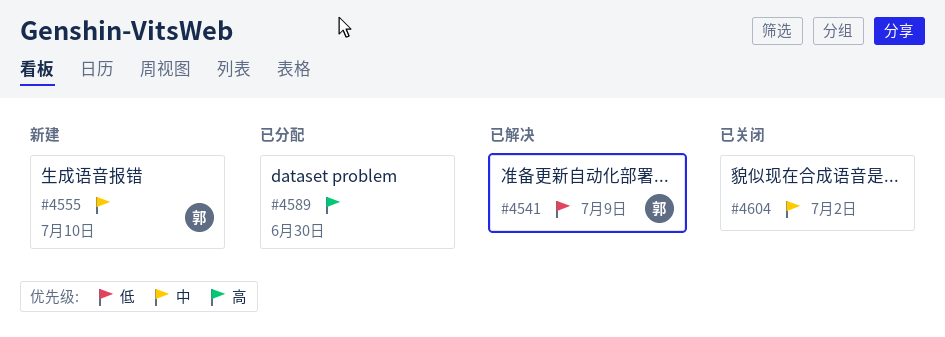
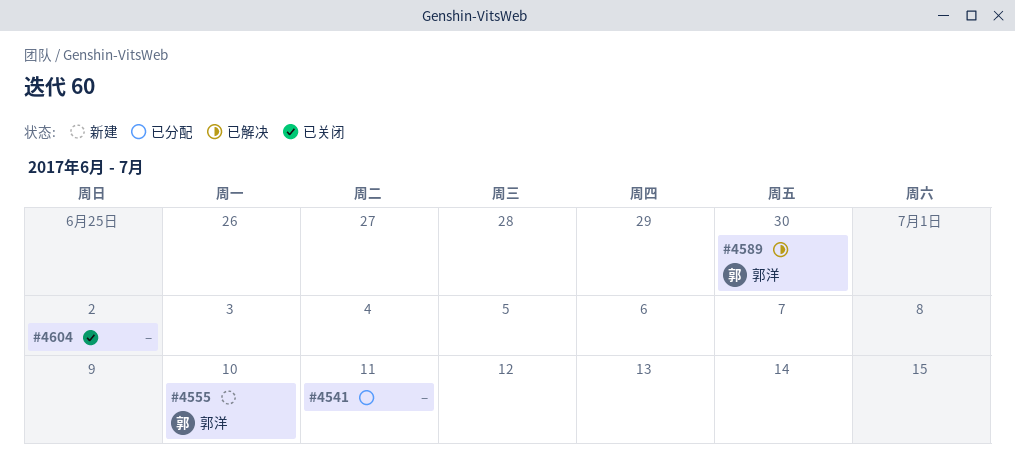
#4541, status: 已解决 -> 已分配
#4541, owner: 郭洋 -> none
#4541, due: Jul 9 -> Jul 11
#4589, status: 已分配 -> 已解决
#4589, owner: none -> 郭洋

